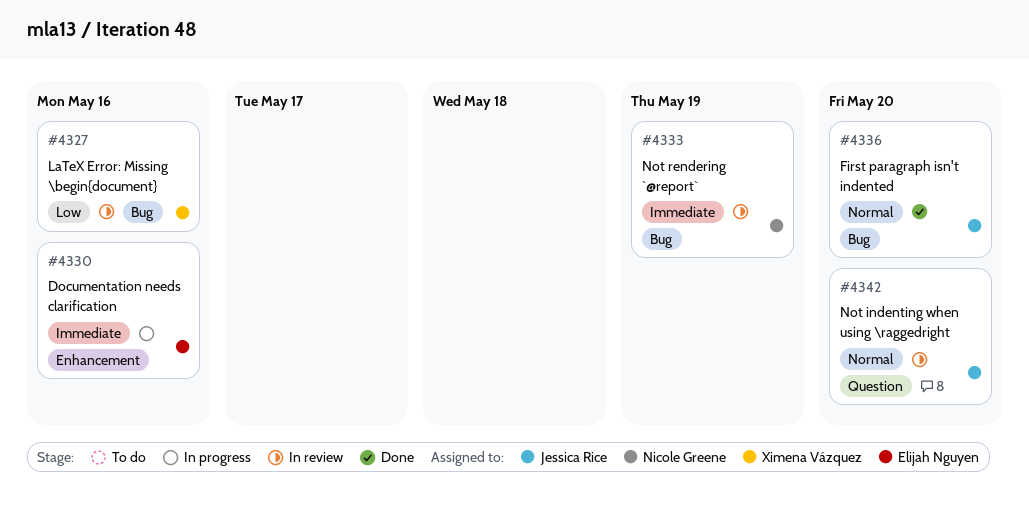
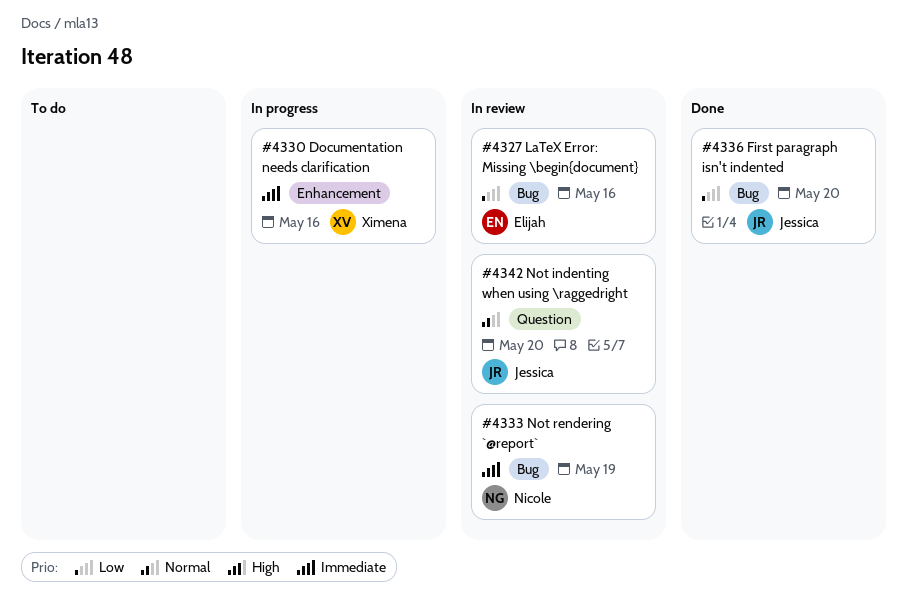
#4327, owner: Ximena Vázquez -> Elijah Nguyen
#4330, owner: Elijah Nguyen -> Ximena Vázquez
#4336, priority: Normal -> Low

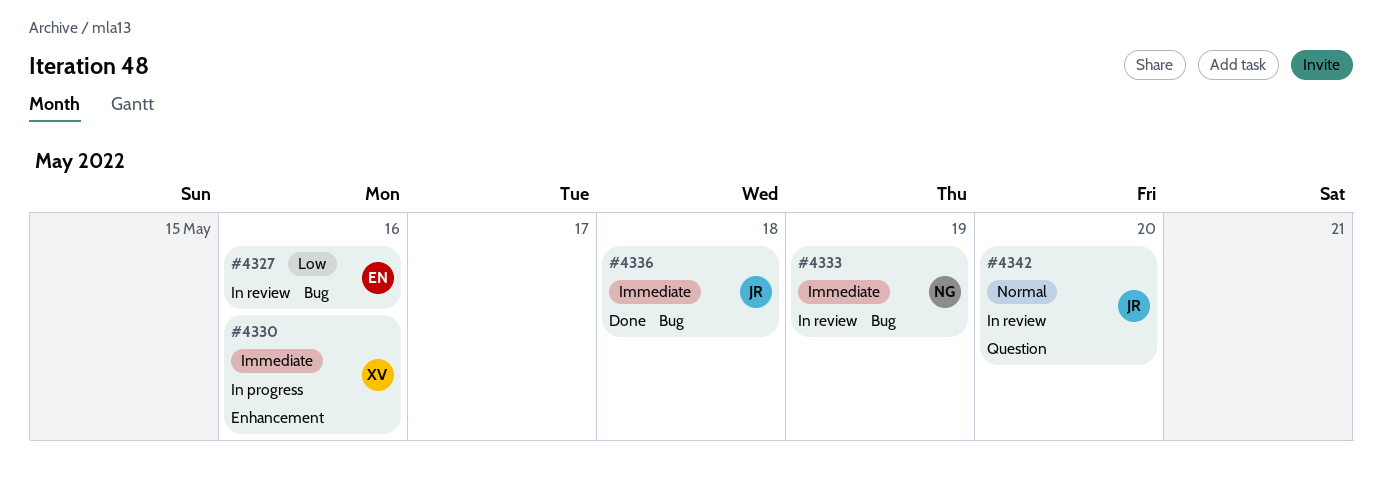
#4336, priority: Low -> Immediate
#4336, due: May 20 -> May 18

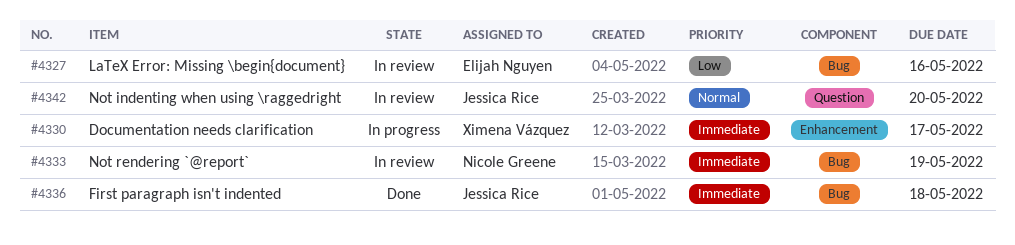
#4330, due: May 16 -> May 17

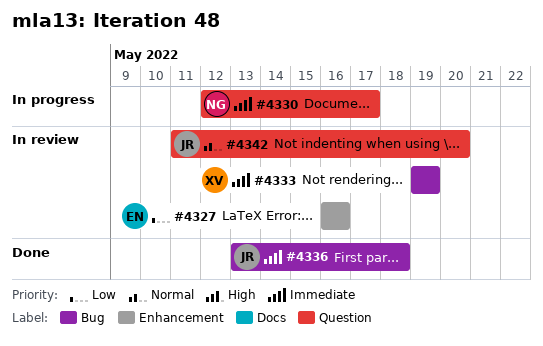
#4327, label: Bug -> Enhancement
#4330, owner: Ximena Vázquez -> Nicole Greene
#4330, label: Enhancement -> Question
#4333, owner: Nicole Greene -> Ximena Vázquez

